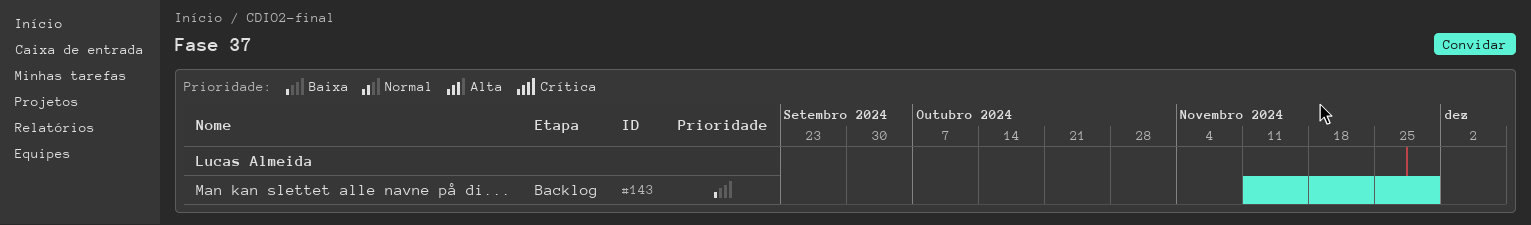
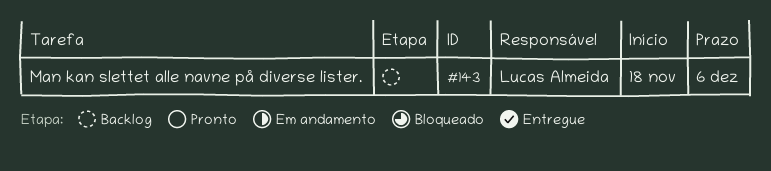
#143, start: Nov 11 -> Nov 18
#143, due: Nov 29 -> Dec 6

